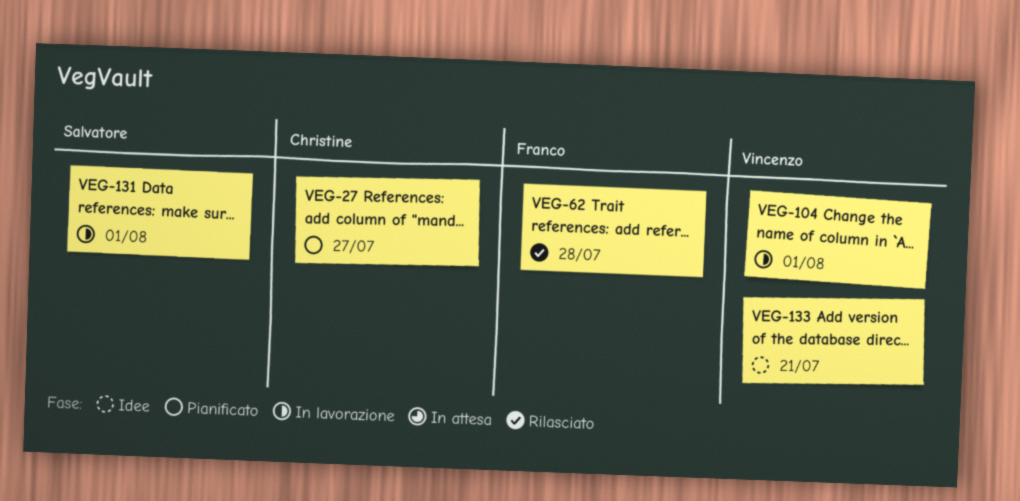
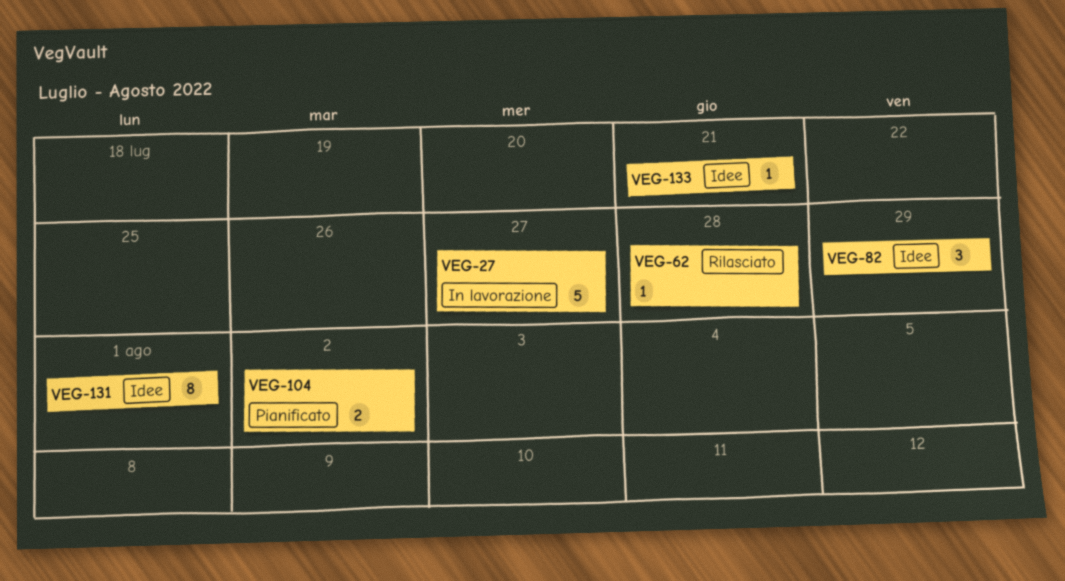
VEG-27, status: Pianificato -> In lavorazione
VEG-82: none -> present
VEG-104, status: In lavorazione -> Pianificato
VEG-104, due: Aug 1 -> Aug 2
VEG-131, status: In lavorazione -> Idee

